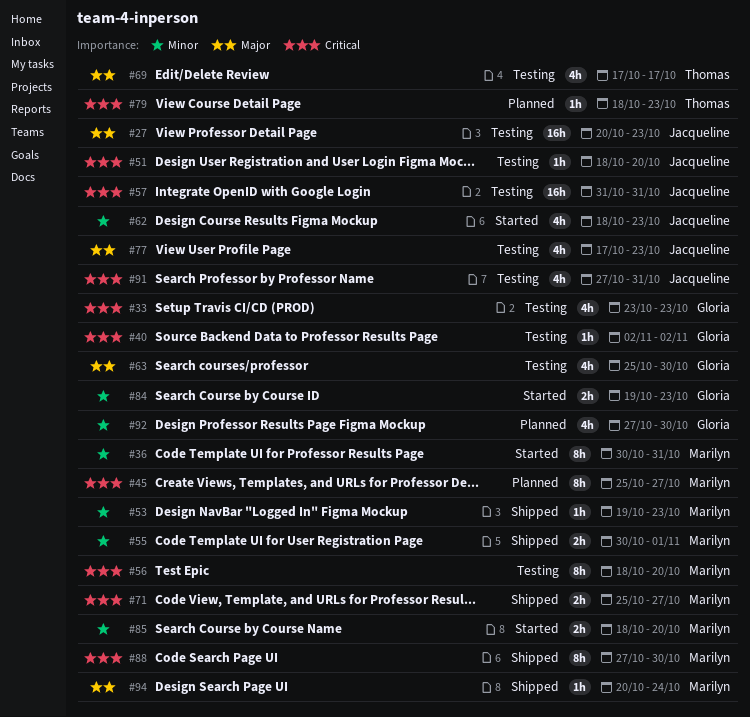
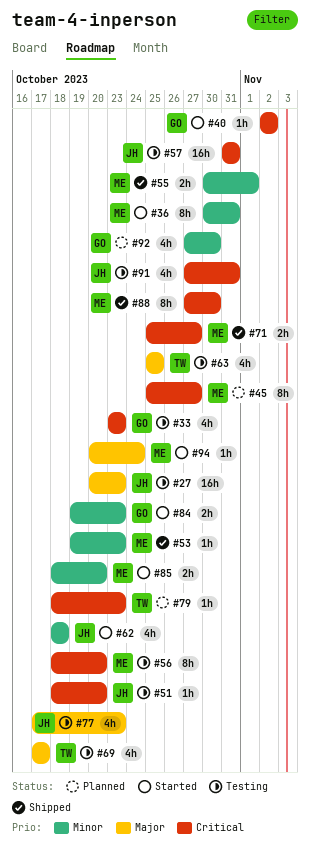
#40, status: Testing -> Started
#62, due: Oct 23 -> Oct 18
#63, owner: Gloria -> Thomas
#63, due: Oct 30 -> Oct 25
#94, status: Shipped -> Started

